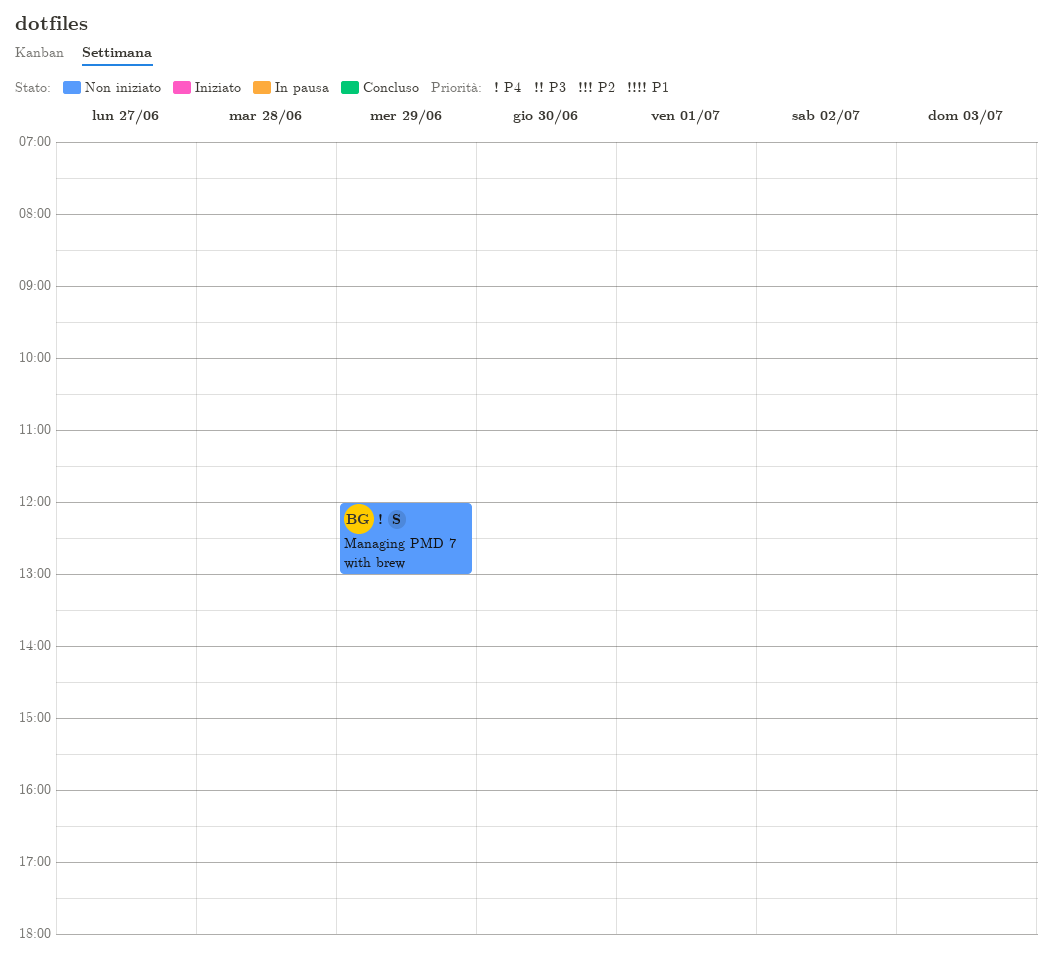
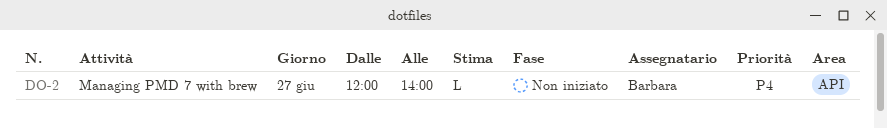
Managing PMD 7 with brew, estimate: S -> L
Managing PMD 7 with brew, day: Jun 29 -> Jun 27
Managing PMD 7 with brew, ends: 13:00 -> 14:00

